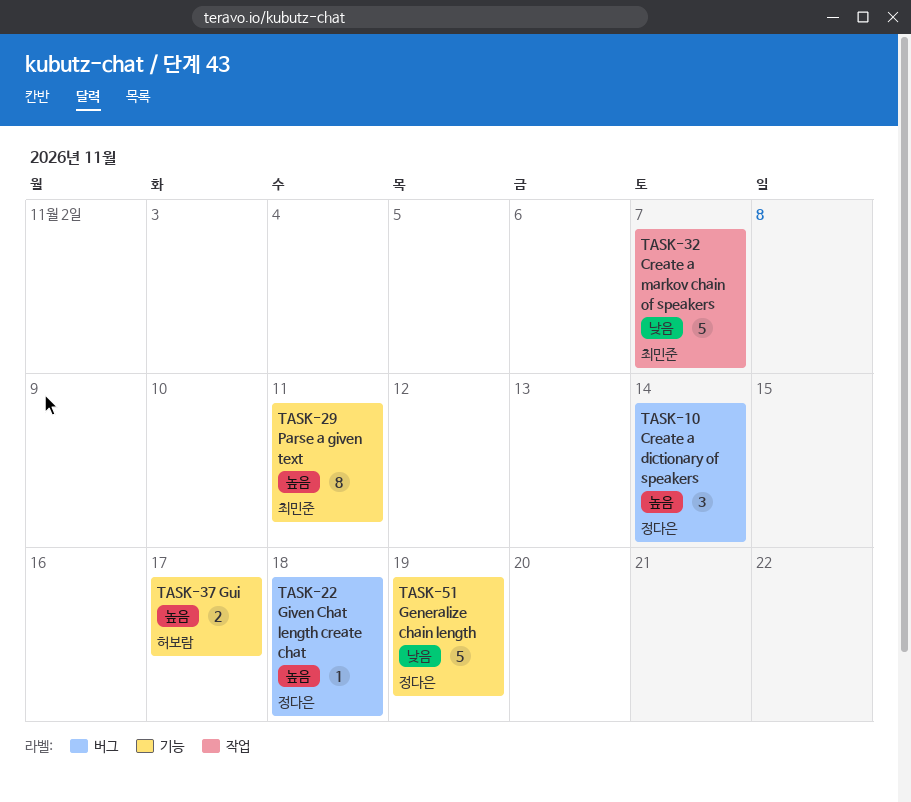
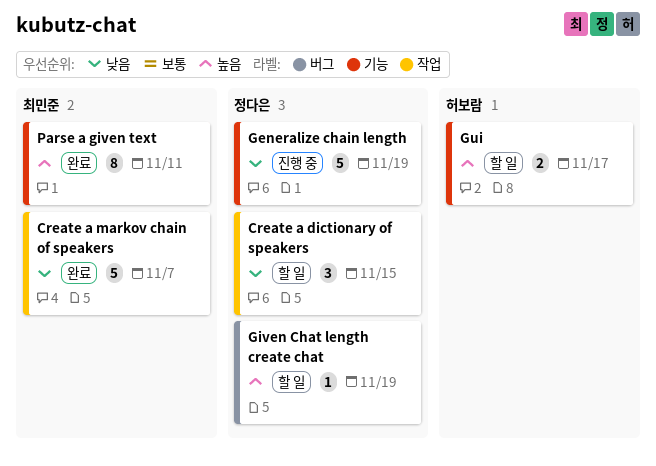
Create a dictionary of speakers, priority: 높음 -> 낮음
Create a dictionary of speakers, label: 버그 -> 작업
Create a dictionary of speakers, due: Nov 14 -> Nov 15
Given Chat length create chat, due: Nov 18 -> Nov 19

